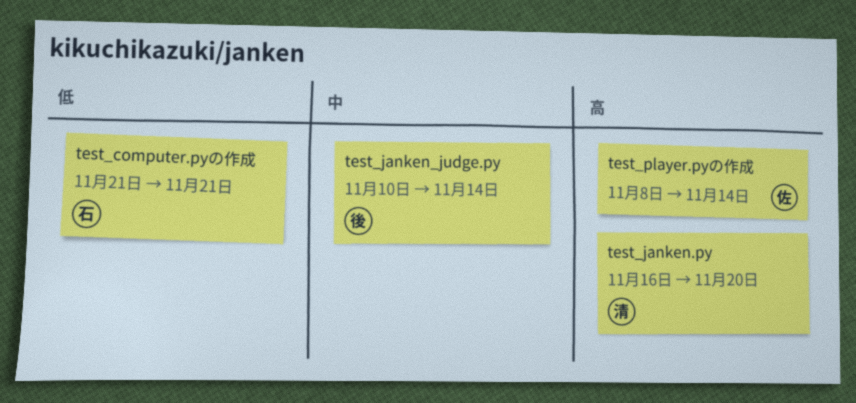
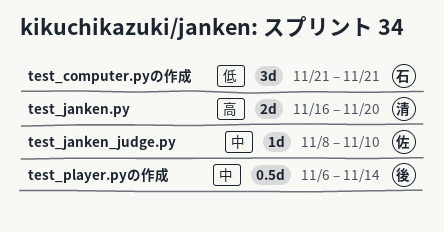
test_janken_judge.py, owner: 後 -> 佐
test_janken_judge.py, start: Nov 10 -> Nov 8
test_janken_judge.py, due: Nov 14 -> Nov 10
test_player.pyの作成, owner: 佐 -> 後
test_player.pyの作成, priority: 高 -> 中
test_player.pyの作成, start: Nov 8 -> Nov 6

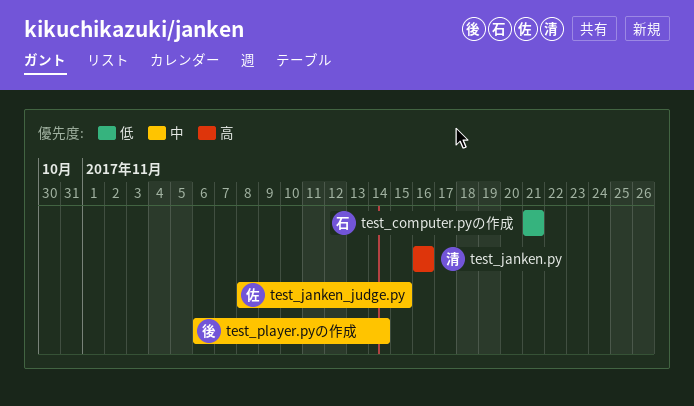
test_janken.py, due: Nov 20 -> Nov 16
test_janken_judge.py, due: Nov 10 -> Nov 15

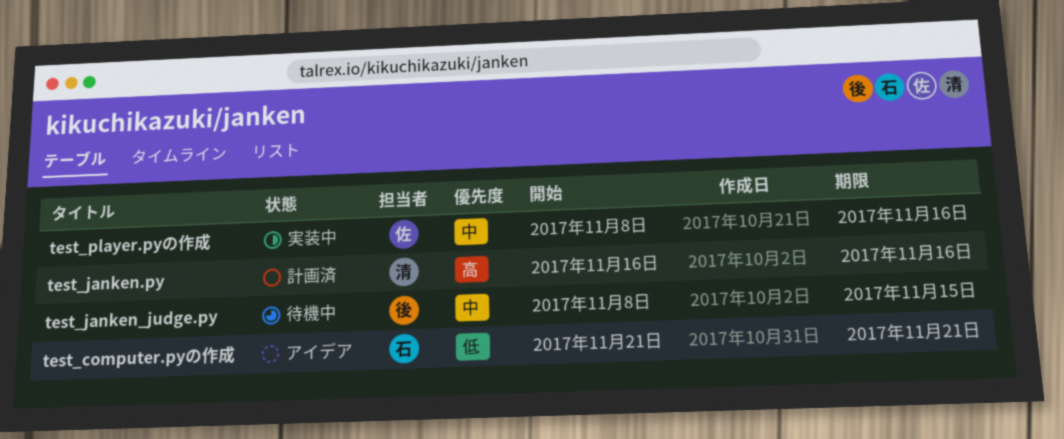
test_janken_judge.py, owner: 佐 -> 後
test_player.pyの作成, owner: 後 -> 佐
test_player.pyの作成, start: Nov 6 -> Nov 8
test_player.pyの作成, due: Nov 14 -> Nov 16

